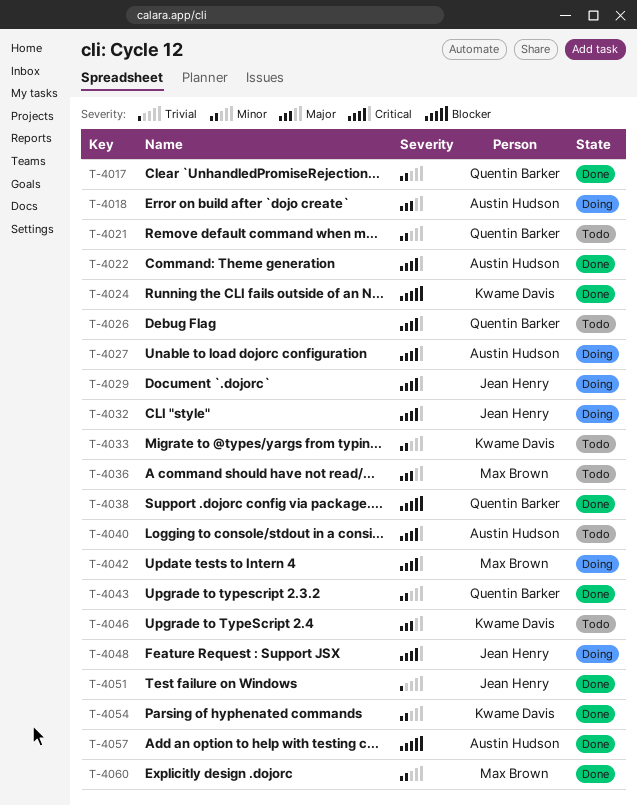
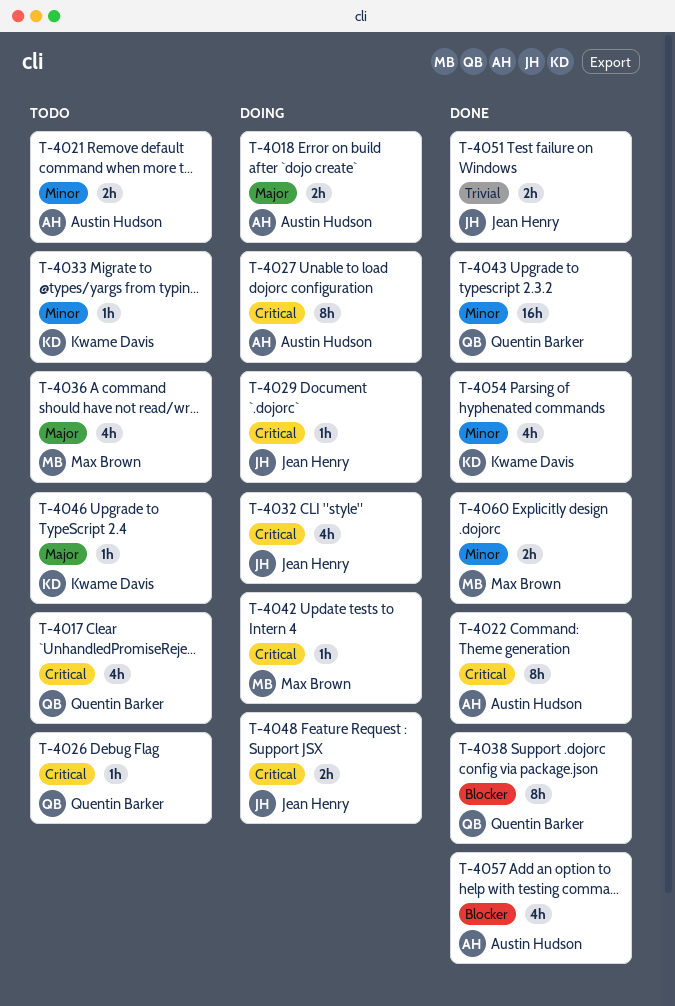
T-4017, status: Done -> Todo
T-4017, priority: Minor -> Critical
T-4021, owner: Quentin Barker -> Austin Hudson
T-4024: present -> none
T-4040: present -> none

